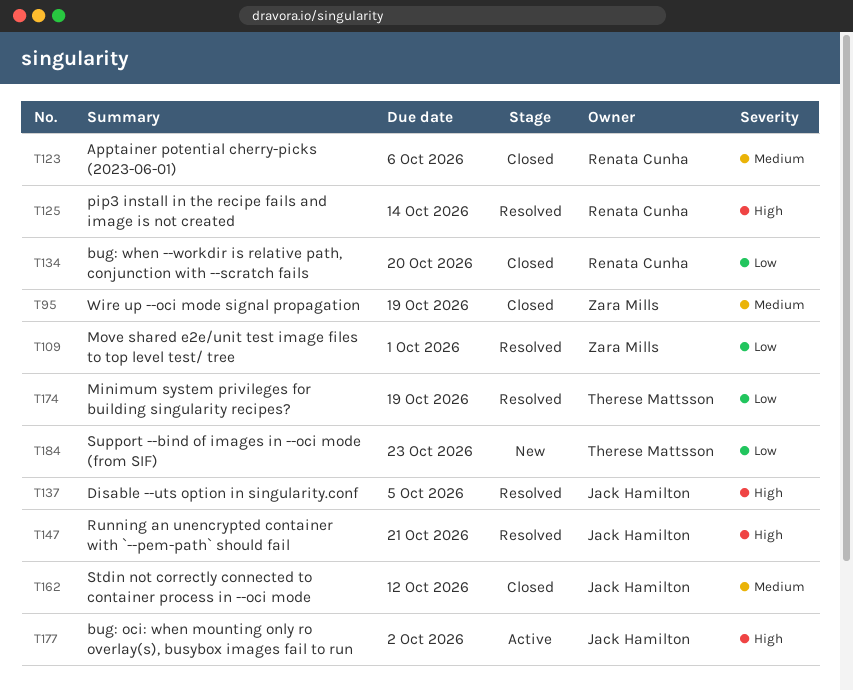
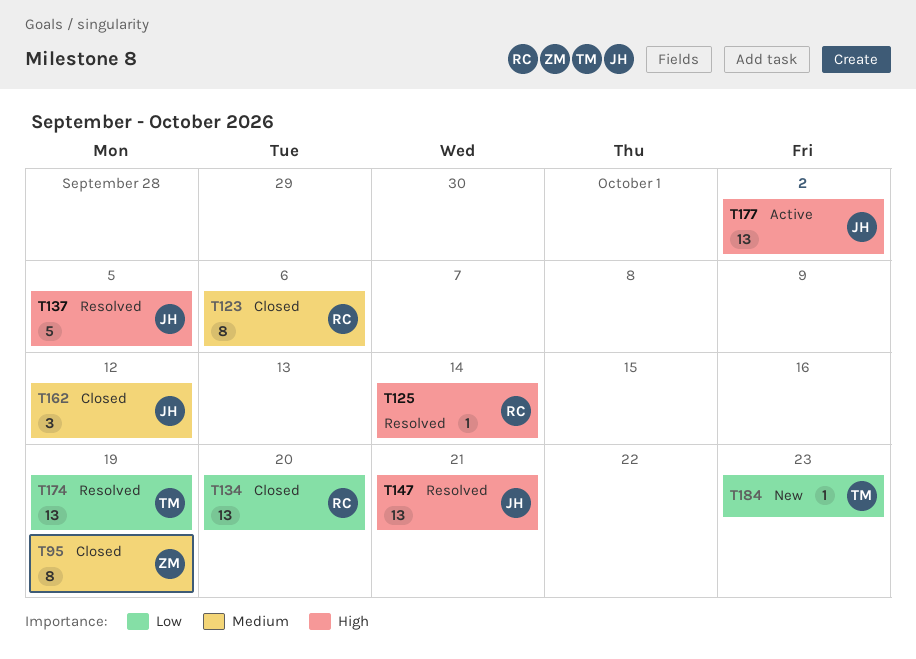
T109: present -> none

